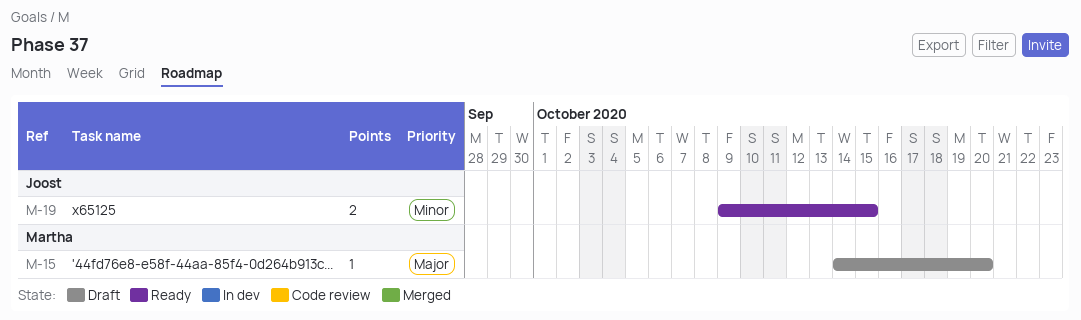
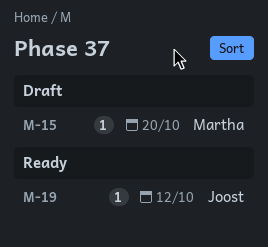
M-19, estimate: 2 -> 1
M-19, due: Oct 15 -> Oct 12

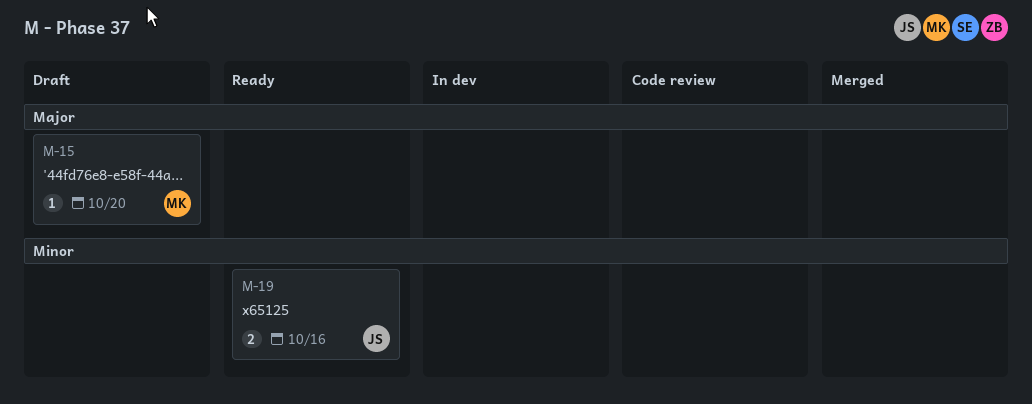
M-19, estimate: 1 -> 2
M-19, due: Oct 12 -> Oct 16

